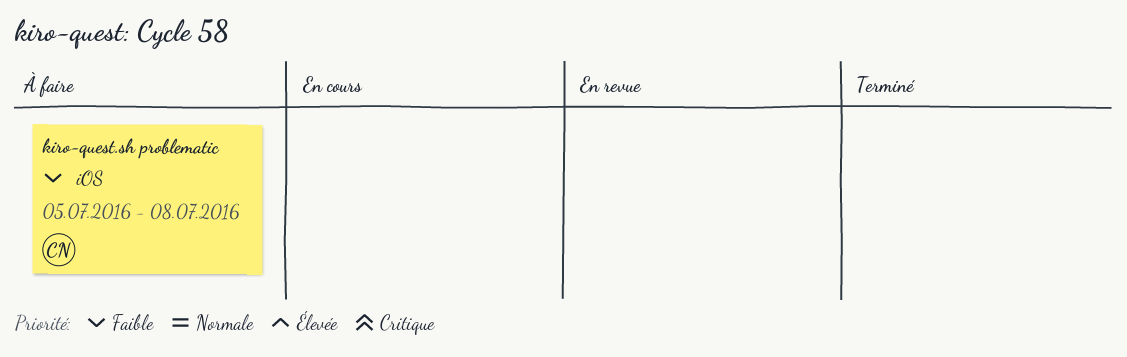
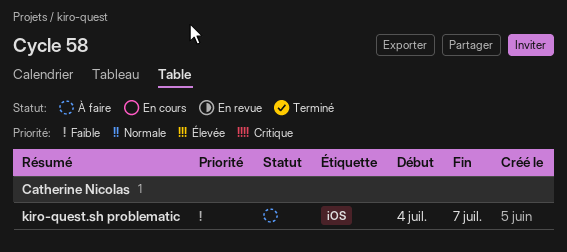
kiro-quest.sh problematic, start: Jul 5 -> Jul 4
kiro-quest.sh problematic, due: Jul 8 -> Jul 7

